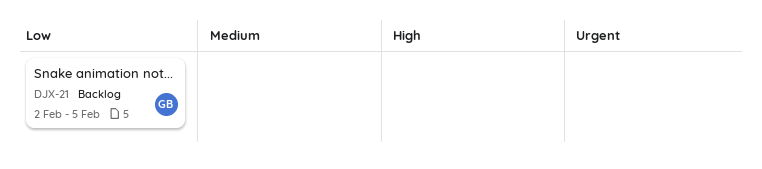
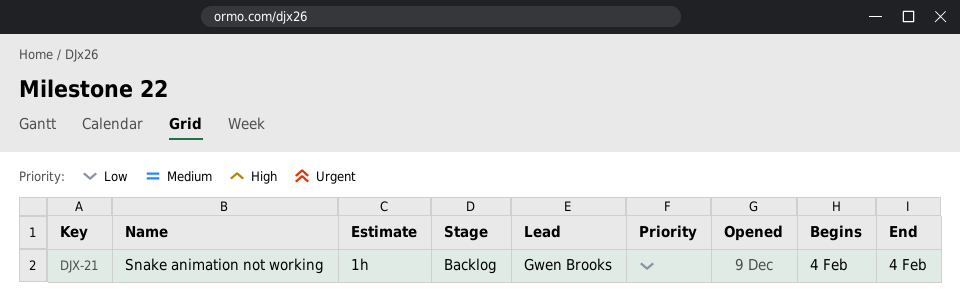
DJX-21, start: Feb 2 -> Feb 4
DJX-21, due: Feb 5 -> Feb 4

